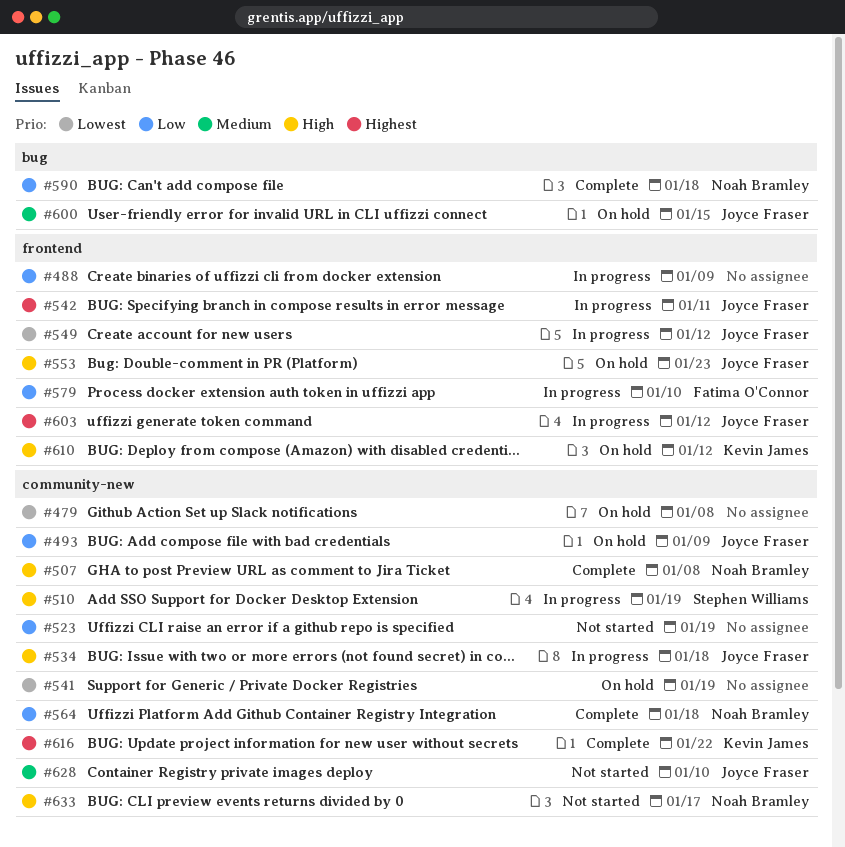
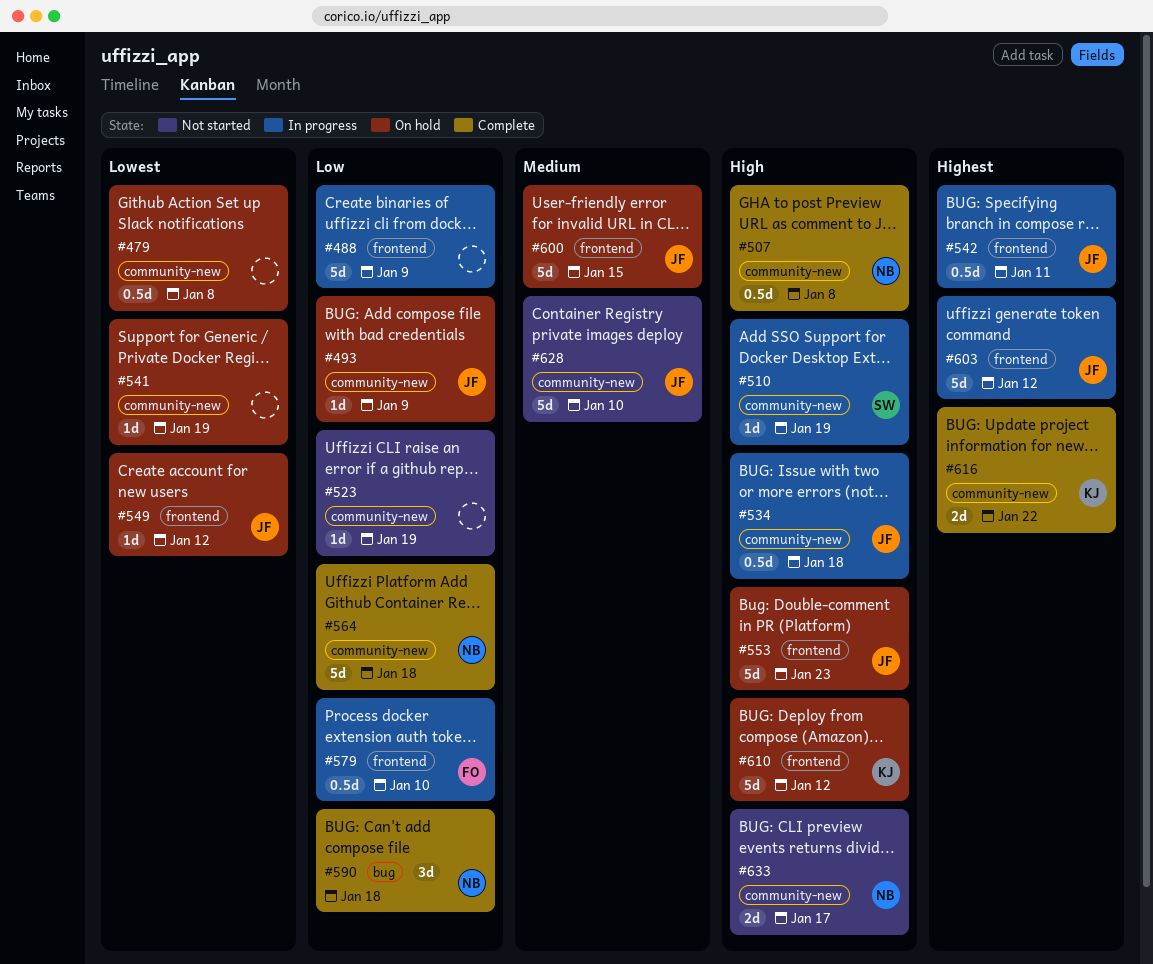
#549, status: In progress -> On hold
#600, label: bug -> frontend

